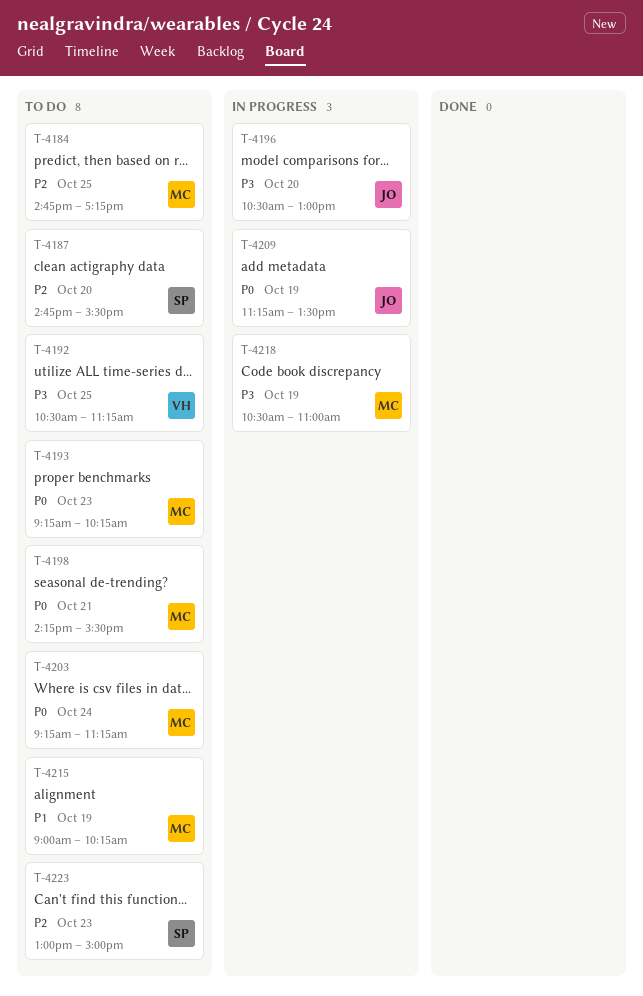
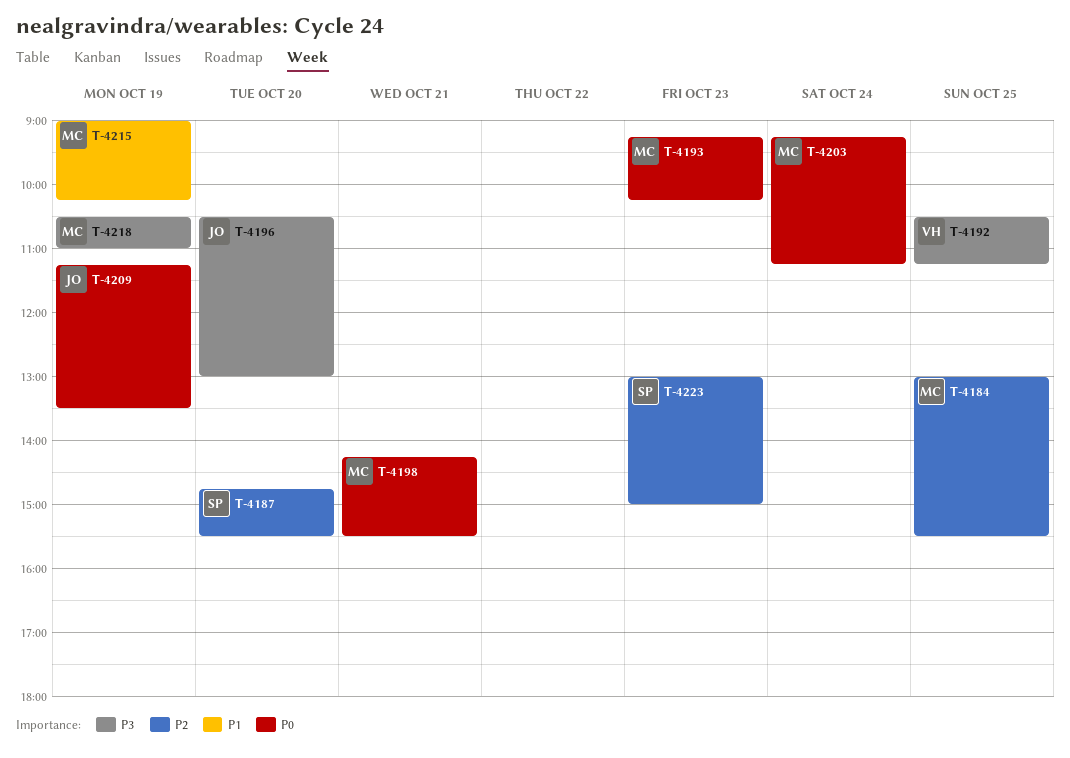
T-4184, begins: 14:45 -> 13:00
T-4184, ends: 17:15 -> 15:30

